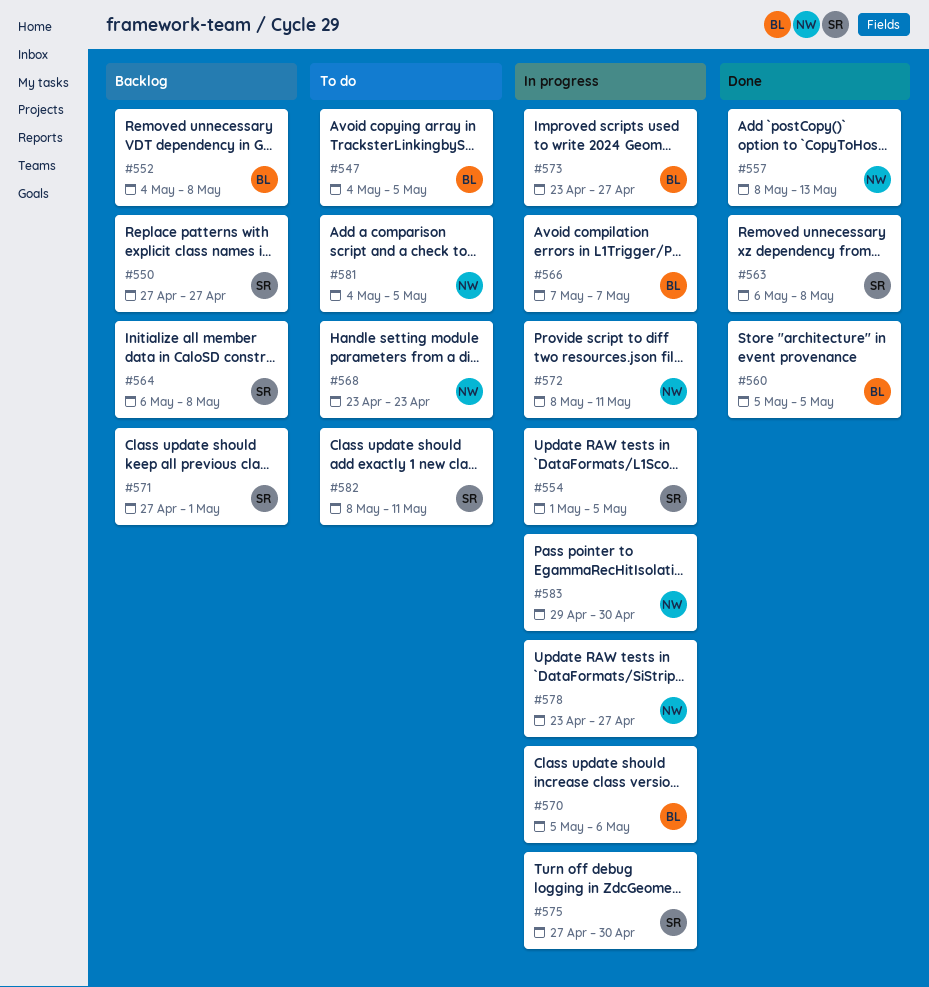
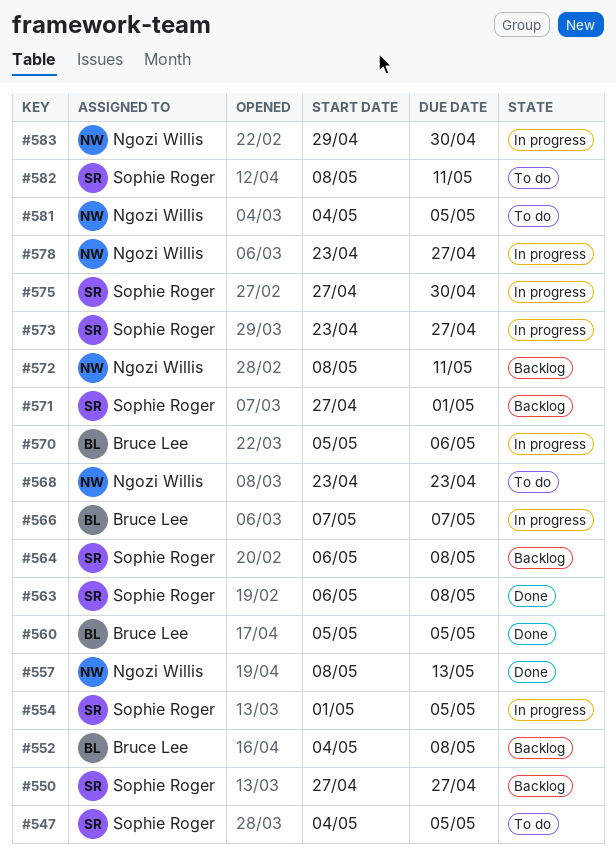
#547, owner: Bruce Lee -> Sophie Roger
#572, status: In progress -> Backlog
#573, owner: Bruce Lee -> Sophie Roger

